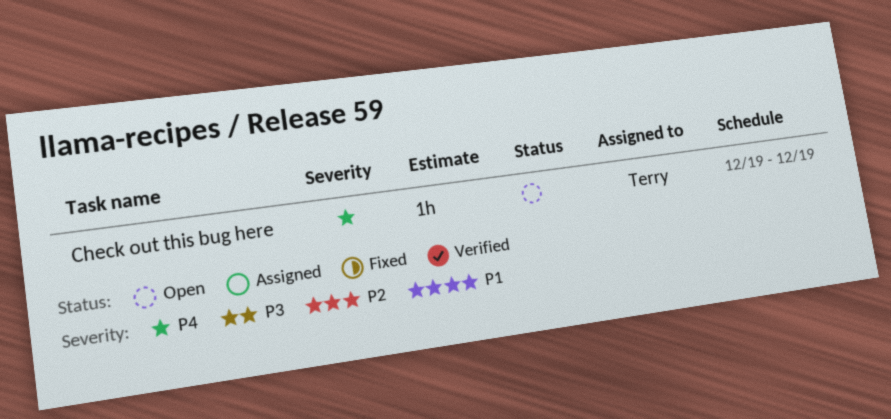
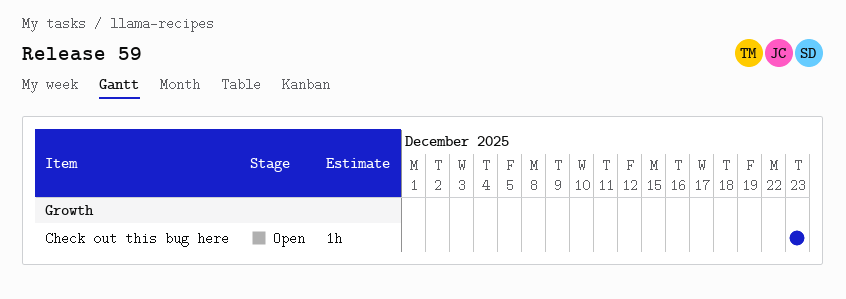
Check out this bug here, start: Dec 19 -> Dec 23
Check out this bug here, due: Dec 19 -> Dec 23

